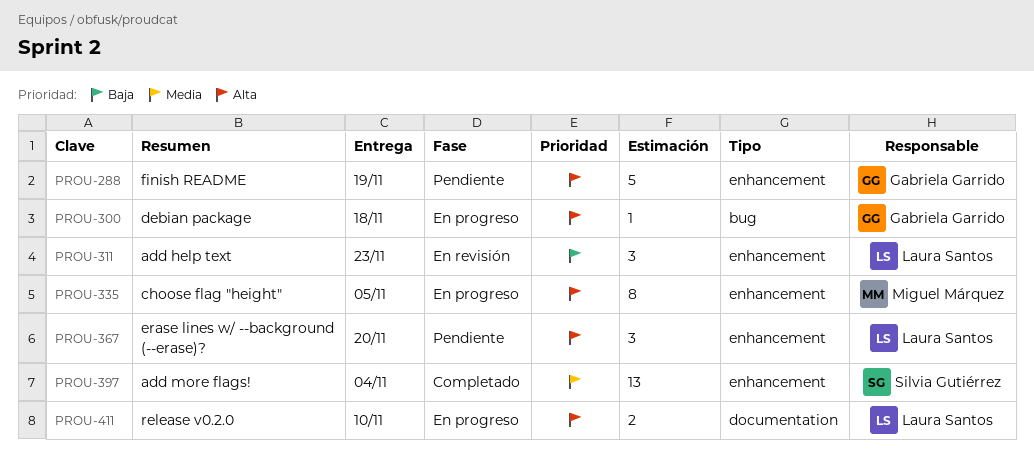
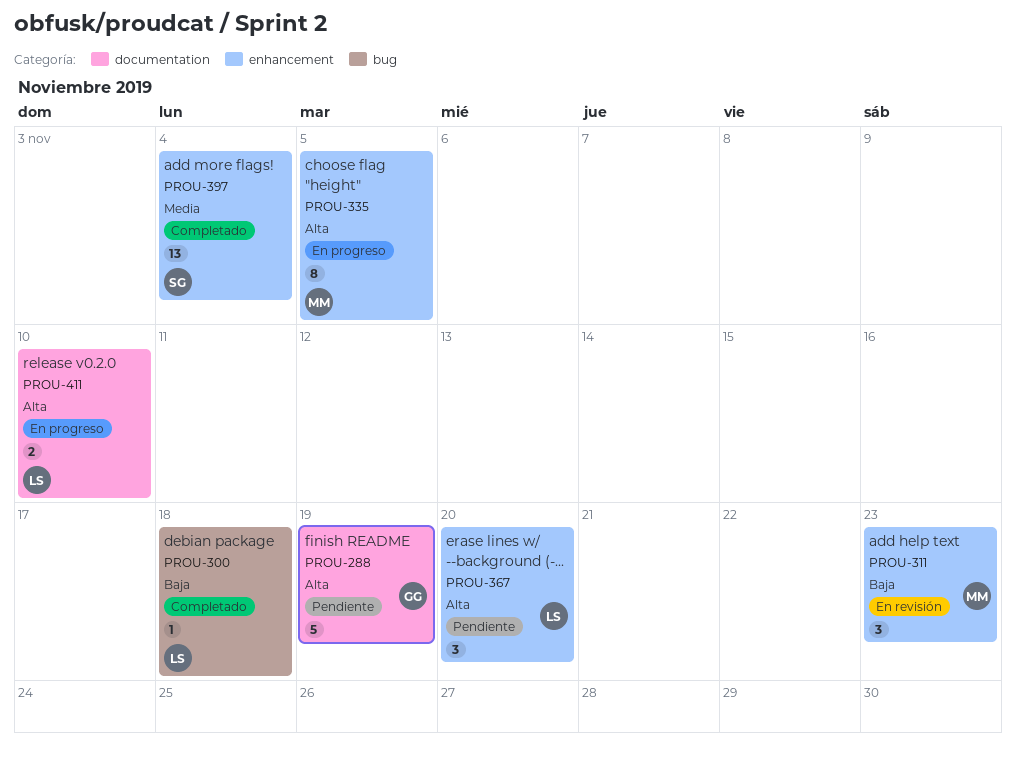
PROU-288, label: enhancement -> documentation
PROU-300, status: En progreso -> Completado
PROU-300, owner: Gabriela Garrido -> Laura Santos
PROU-300, priority: Alta -> Baja
PROU-311, owner: Laura Santos -> Miguel Márquez

